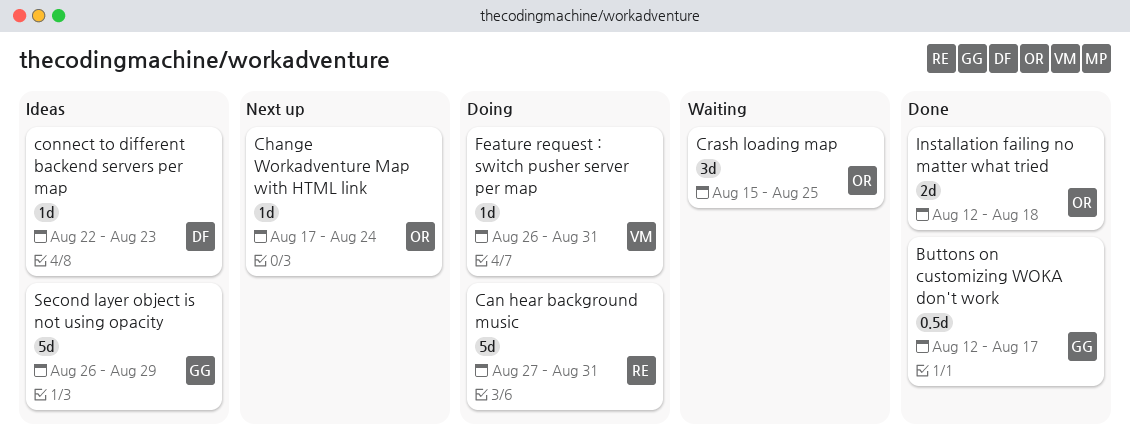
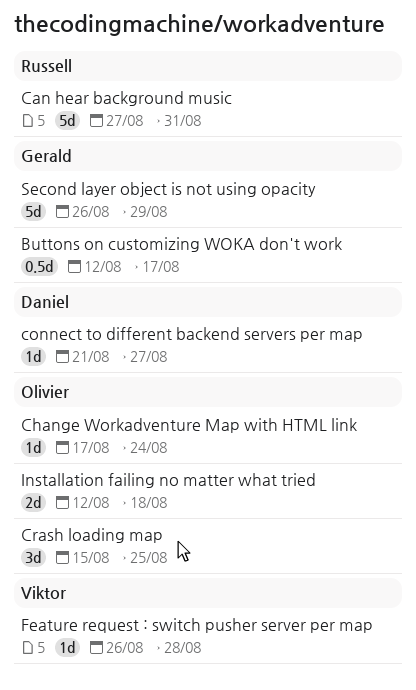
connect to different backend servers per map, start: Aug 22 -> Aug 21
connect to different backend servers per map, due: Aug 23 -> Aug 27
Feature request : switch pusher server per map, due: Aug 31 -> Aug 28

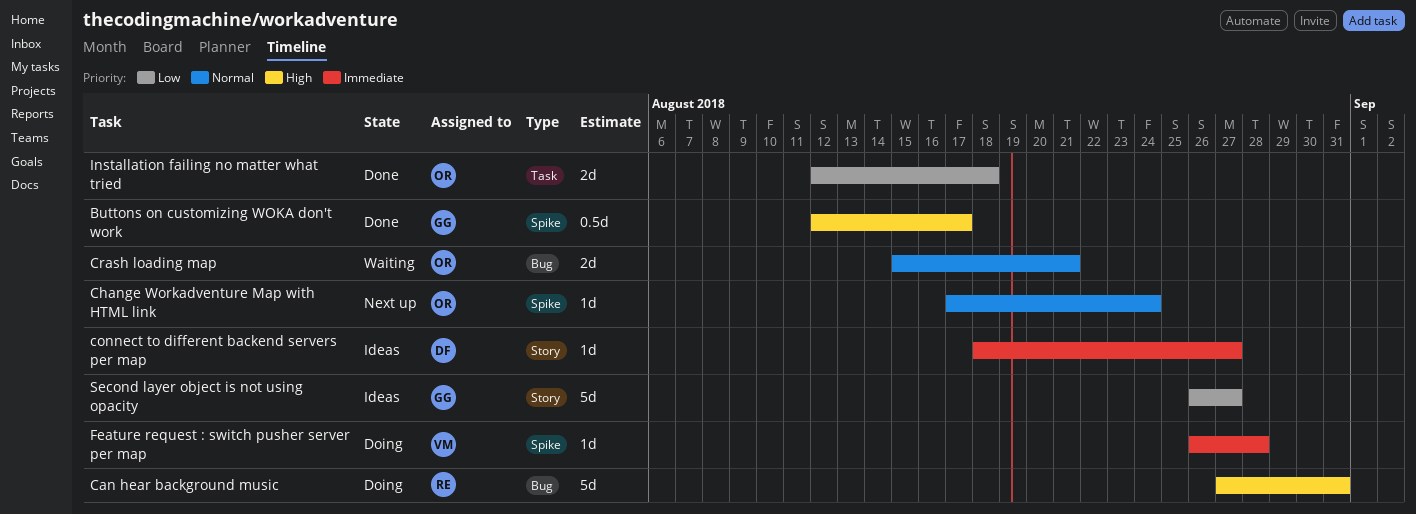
connect to different backend servers per map, start: Aug 21 -> Aug 18
Crash loading map, estimate: 3d -> 2d
Crash loading map, due: Aug 25 -> Aug 21
Second layer object is not using opacity, due: Aug 29 -> Aug 27

